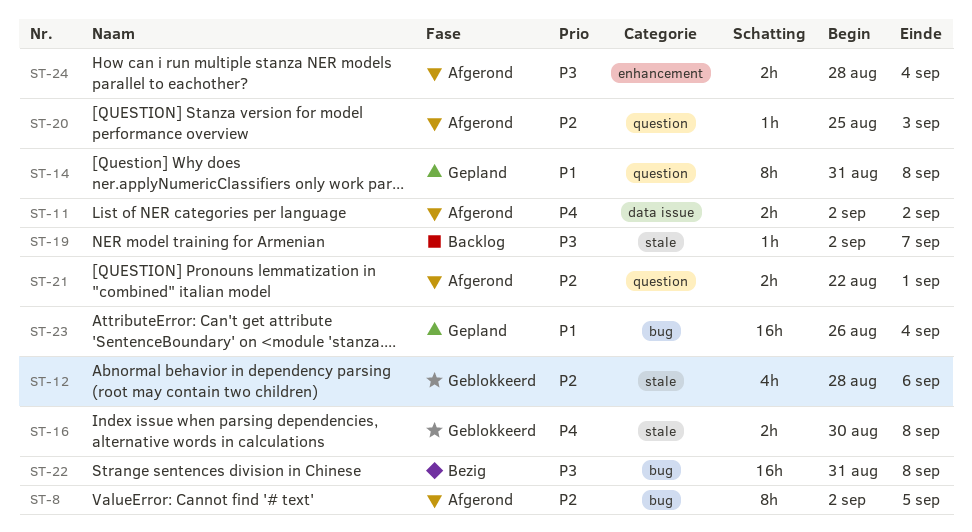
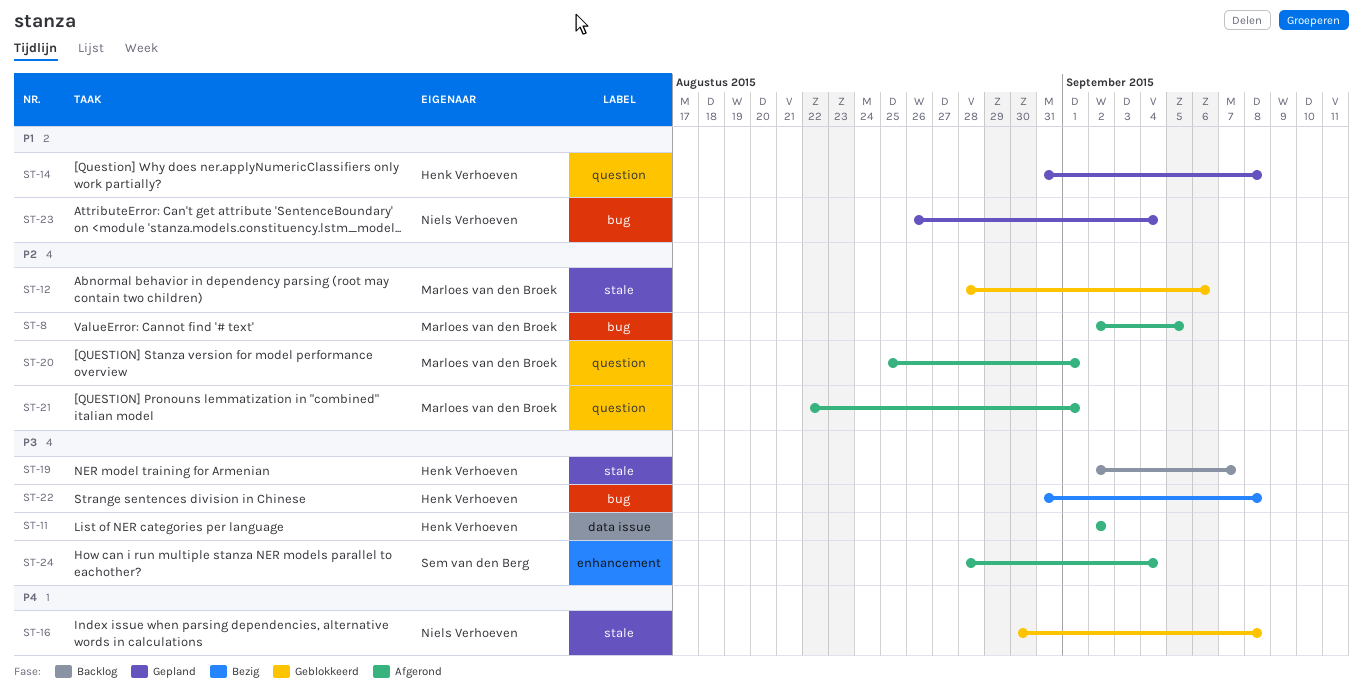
ST-11, priority: P4 -> P3
ST-20, due: Sep 3 -> Sep 1

